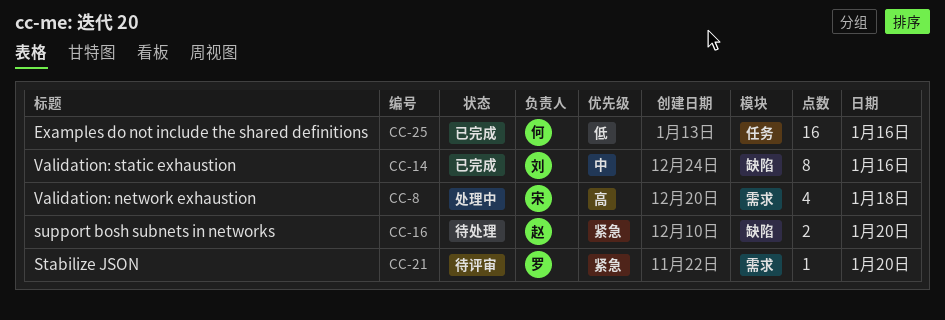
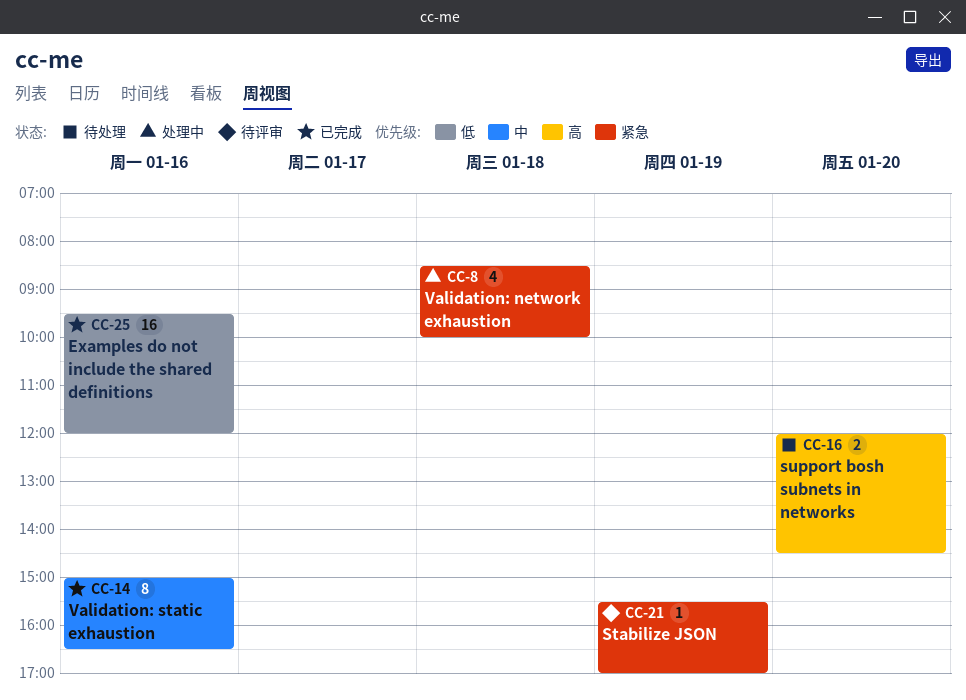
CC-8, priority: 高 -> 紧急
CC-16, priority: 紧急 -> 高
CC-21, day: Jan 20 -> Jan 19

